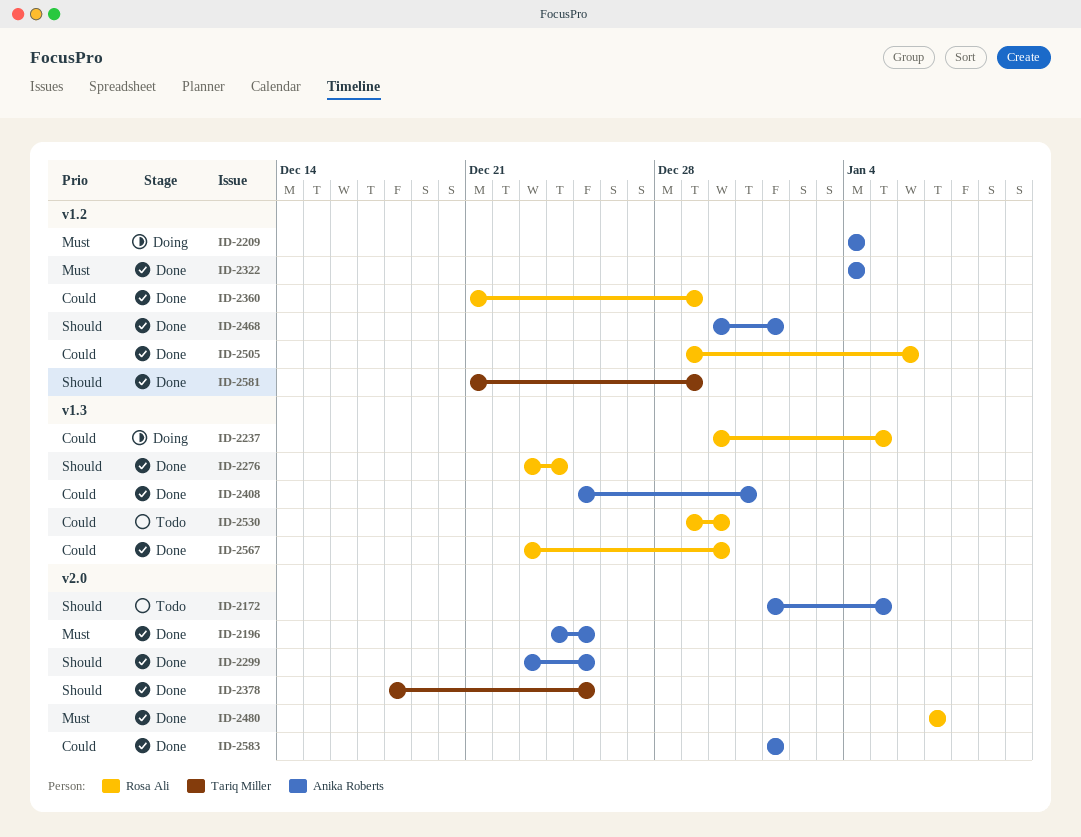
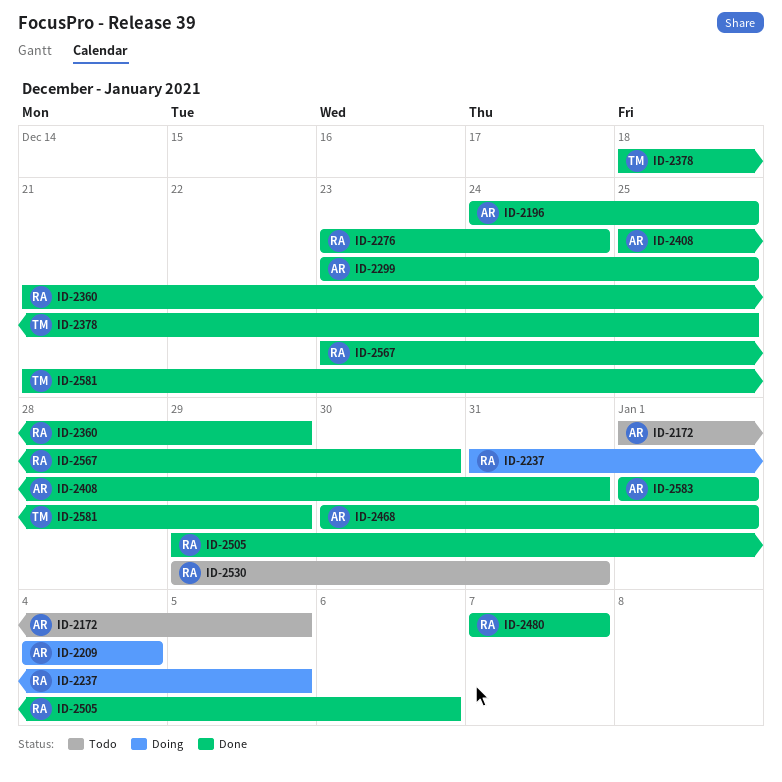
ID-2237, start: Dec 30 -> Dec 31
ID-2322: present -> none
ID-2530, due: Dec 30 -> Dec 31

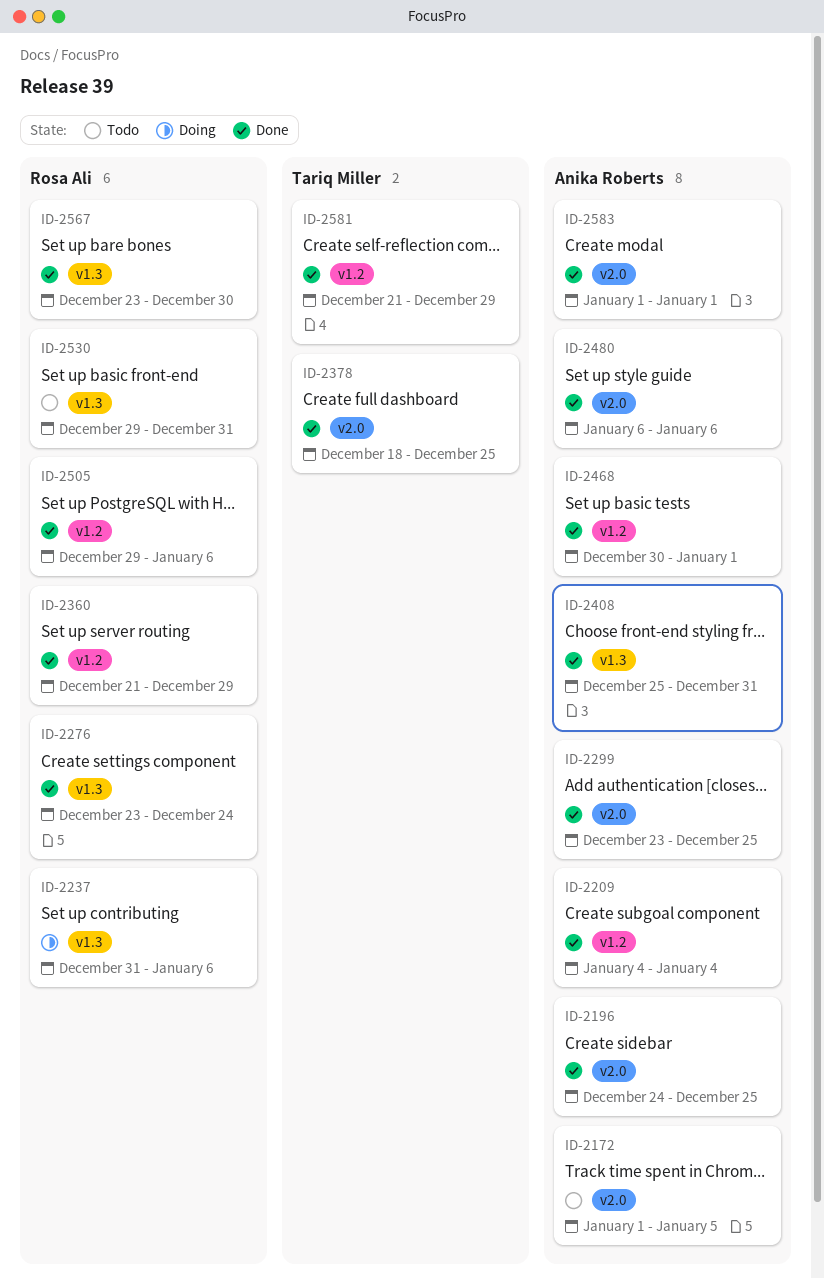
ID-2209, status: Doing -> Done
ID-2237, due: Jan 5 -> Jan 6
ID-2480, owner: Rosa Ali -> Anika Roberts
ID-2480, start: Jan 7 -> Jan 6
ID-2480, due: Jan 7 -> Jan 6

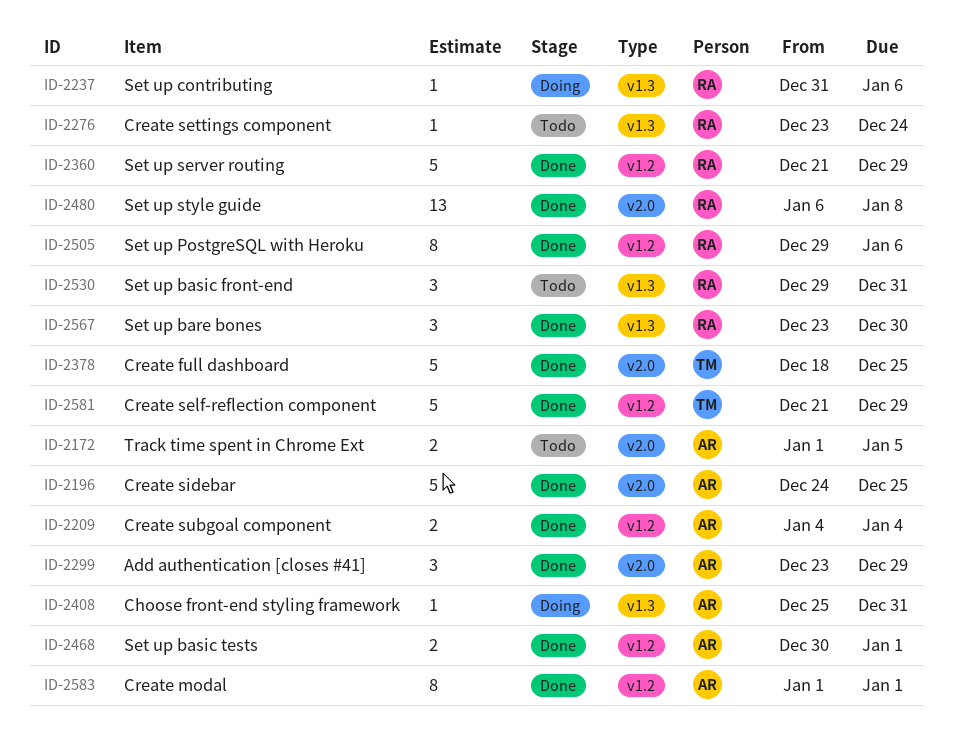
ID-2276, status: Done -> Todo
ID-2299, due: Dec 25 -> Dec 29
ID-2408, status: Done -> Doing
ID-2480, owner: Anika Roberts -> Rosa Ali
ID-2480, due: Jan 6 -> Jan 8
ID-2583, label: v2.0 -> v1.2

